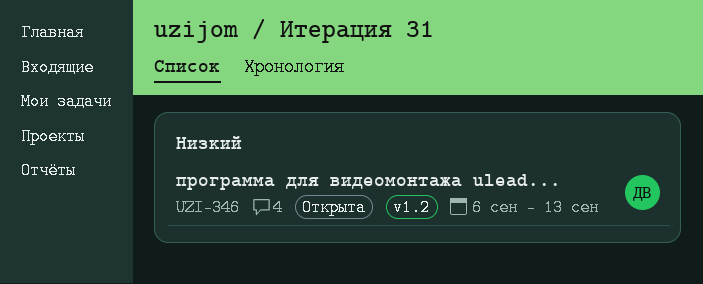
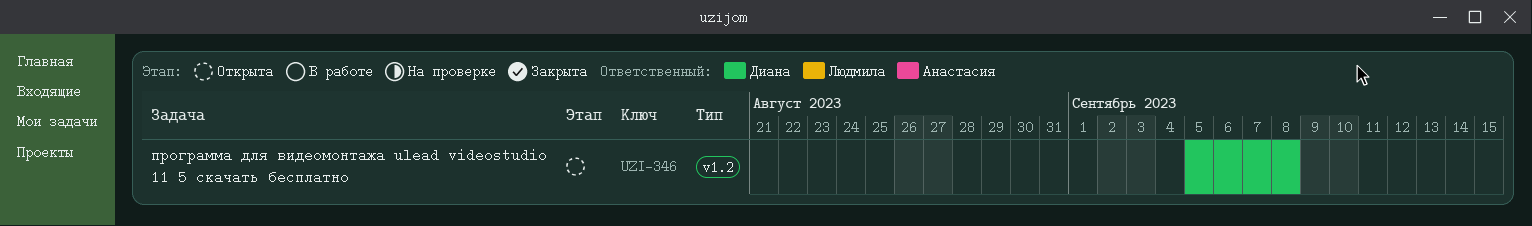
UZI-346, start: Sep 6 -> Sep 5
UZI-346, due: Sep 13 -> Sep 8

